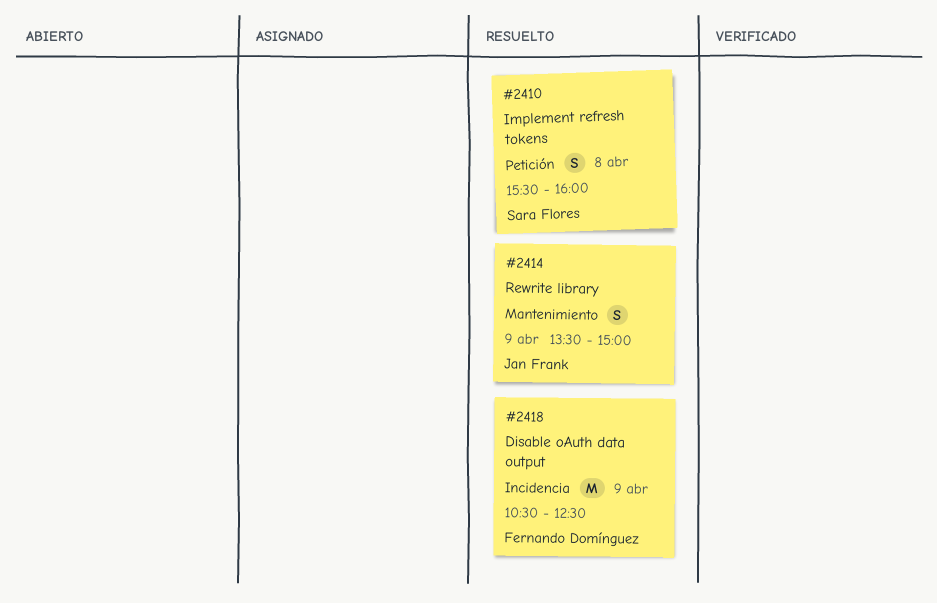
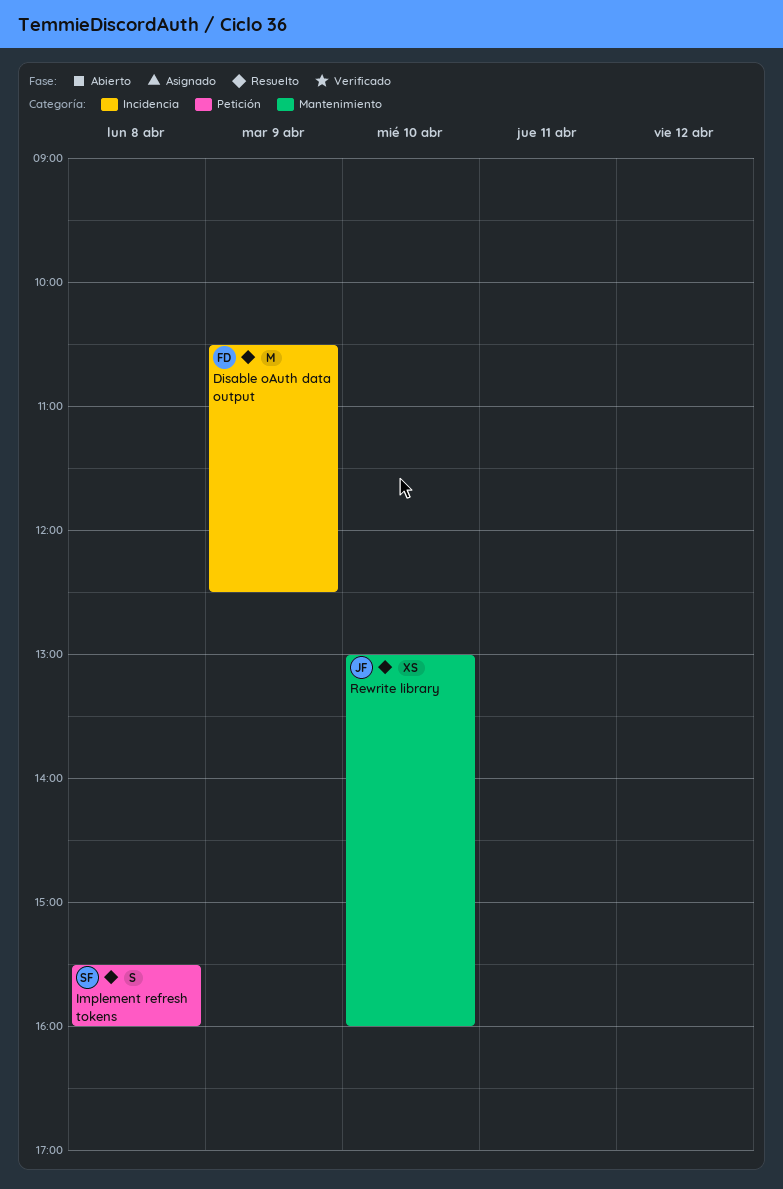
Rewrite library, estimate: S -> XS
Rewrite library, day: Apr 9 -> Apr 10
Rewrite library, begins: 13:30 -> 13:00
Rewrite library, ends: 15:00 -> 16:00

